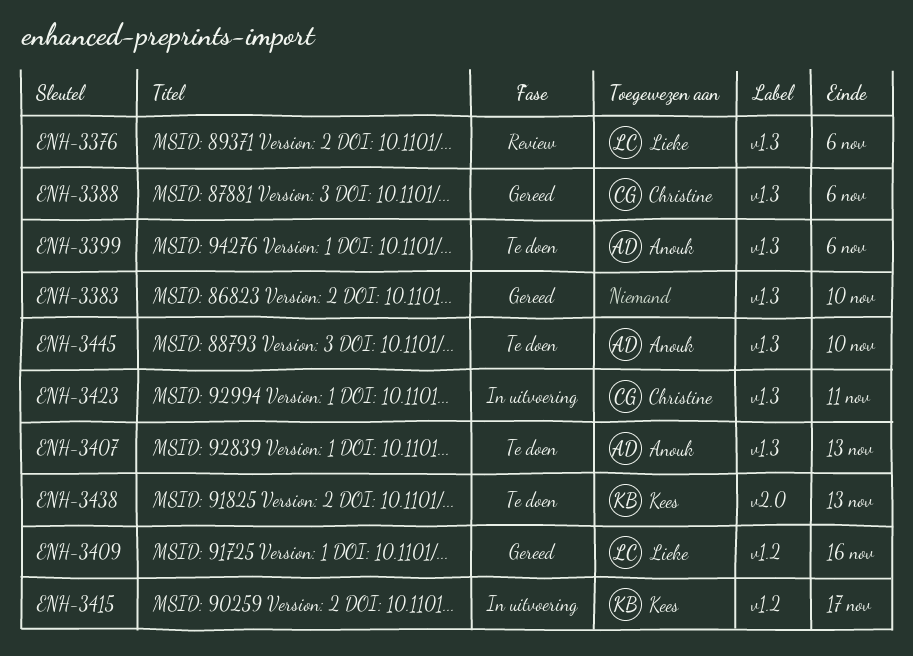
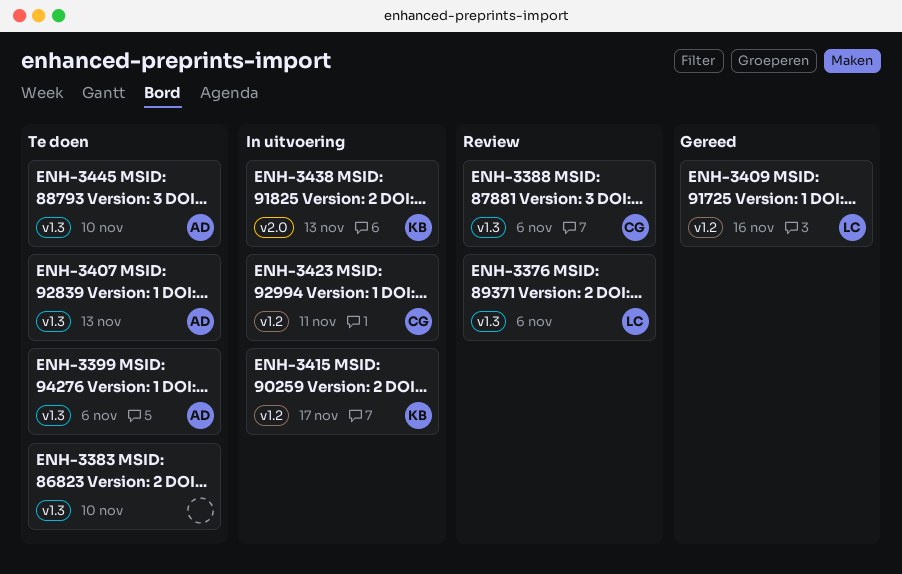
ENH-3383, status: Gereed -> Te doen
ENH-3388, status: Gereed -> Review
ENH-3423, label: v1.3 -> v1.2
ENH-3438, status: Te doen -> In uitvoering

